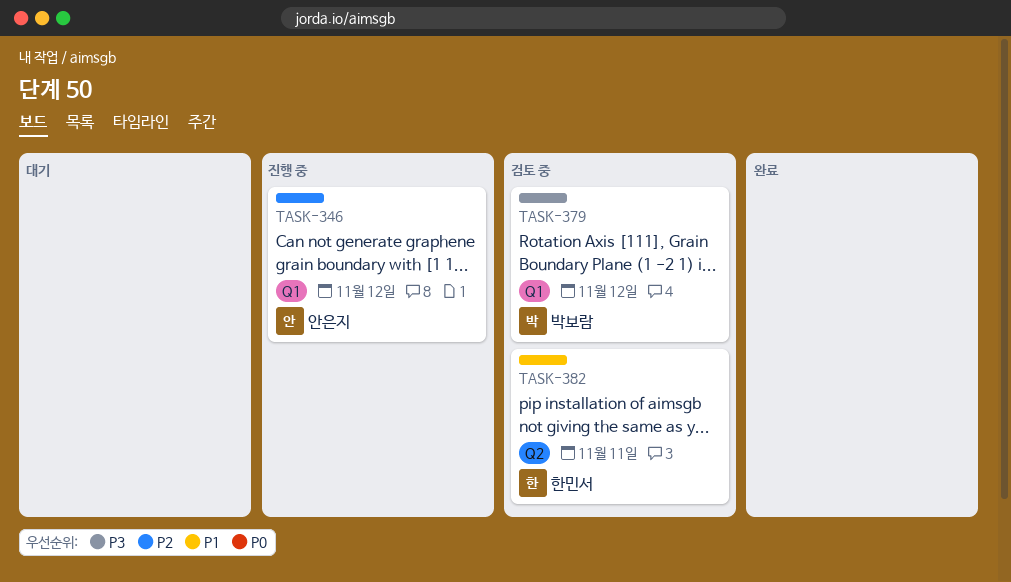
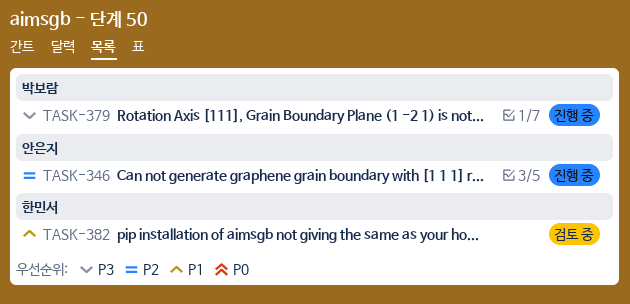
TASK-379, status: 검토 중 -> 진행 중

